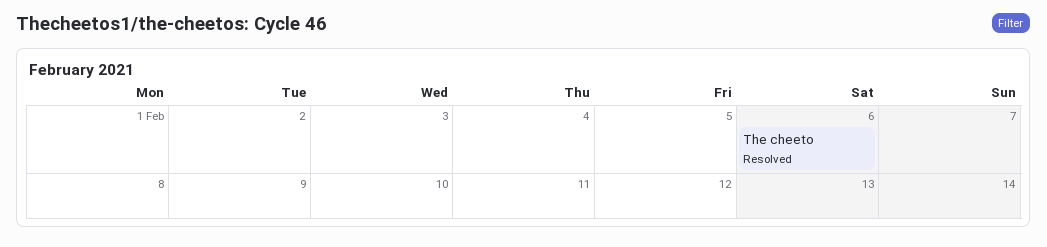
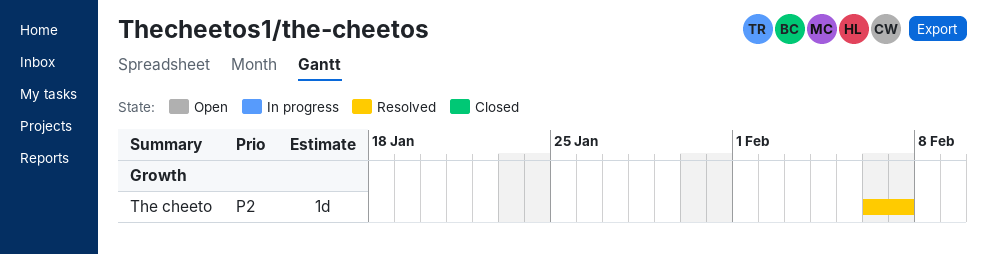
The cheeto, due: Feb 6 -> Feb 7

